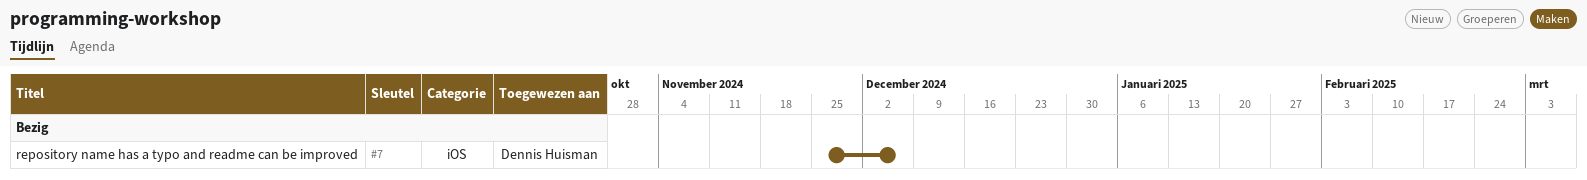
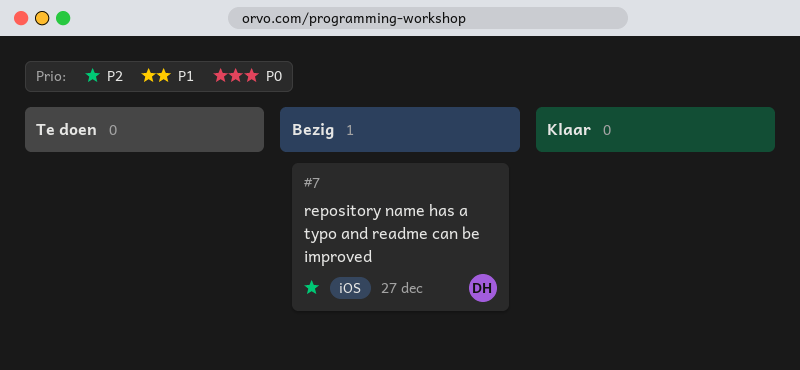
#7, due: Dec 6 -> Dec 27

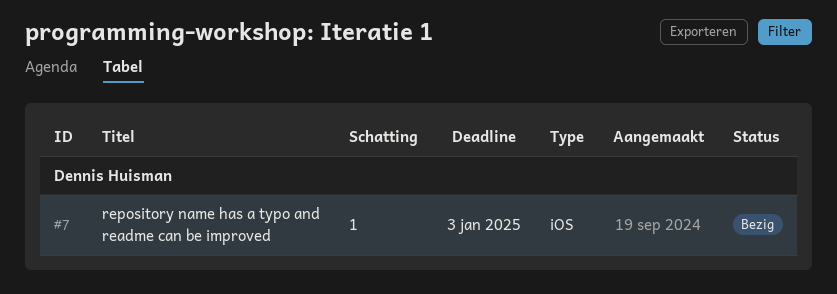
#7, due: Dec 27 -> Jan 3

